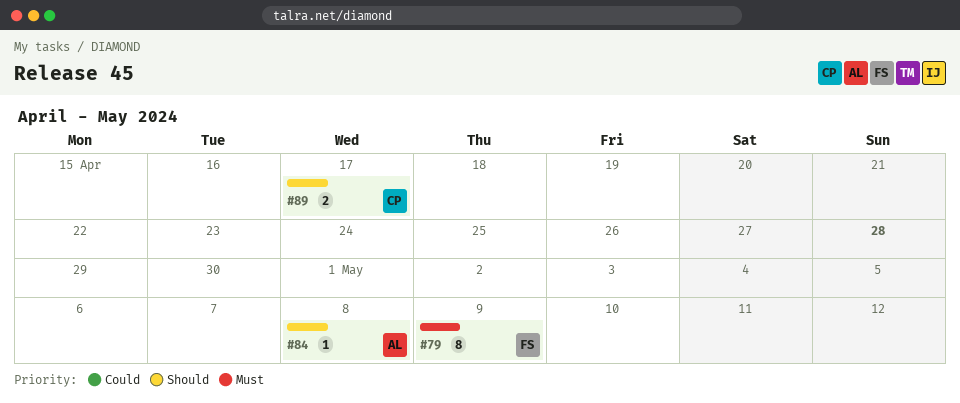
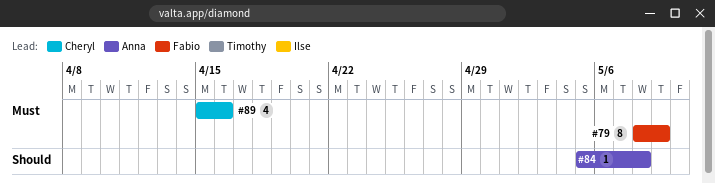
#89, priority: Should -> Must
#89, estimate: 2 -> 4
#89, due: Apr 17 -> Apr 16

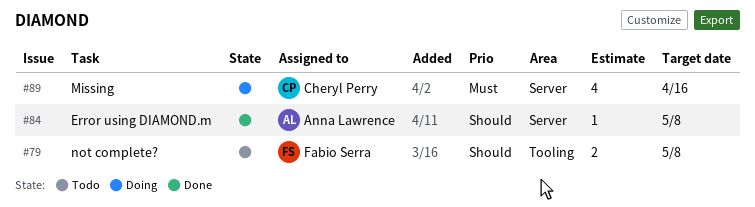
#79, priority: Must -> Should
#79, estimate: 8 -> 2
#79, due: May 9 -> May 8

